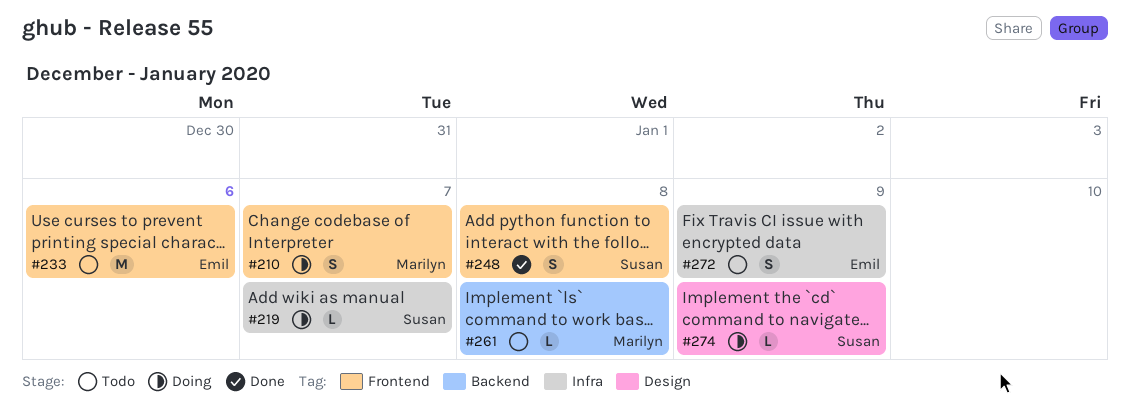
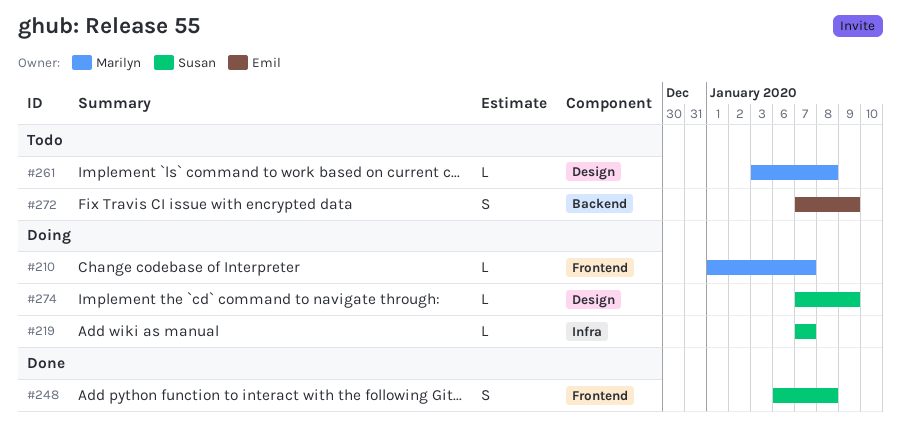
#210, estimate: S -> L
#233: present -> none
#261, label: Backend -> Design
#272, label: Infra -> Backend

